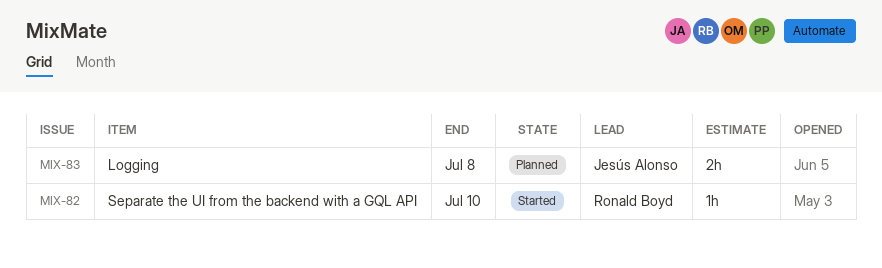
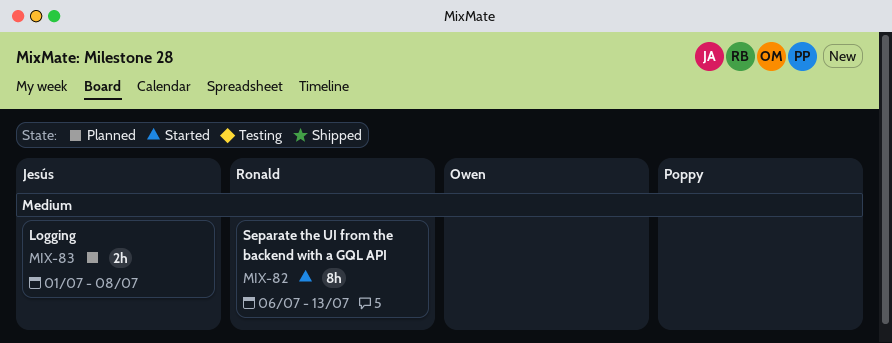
MIX-82, estimate: 1h -> 8h
MIX-82, due: Jul 10 -> Jul 13

